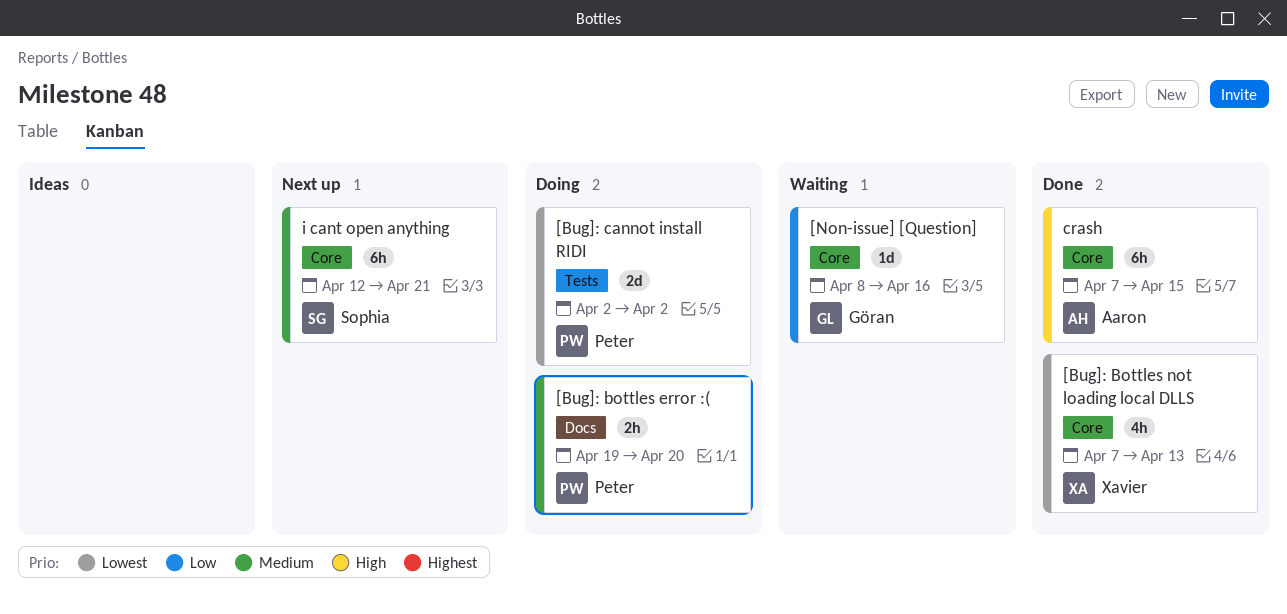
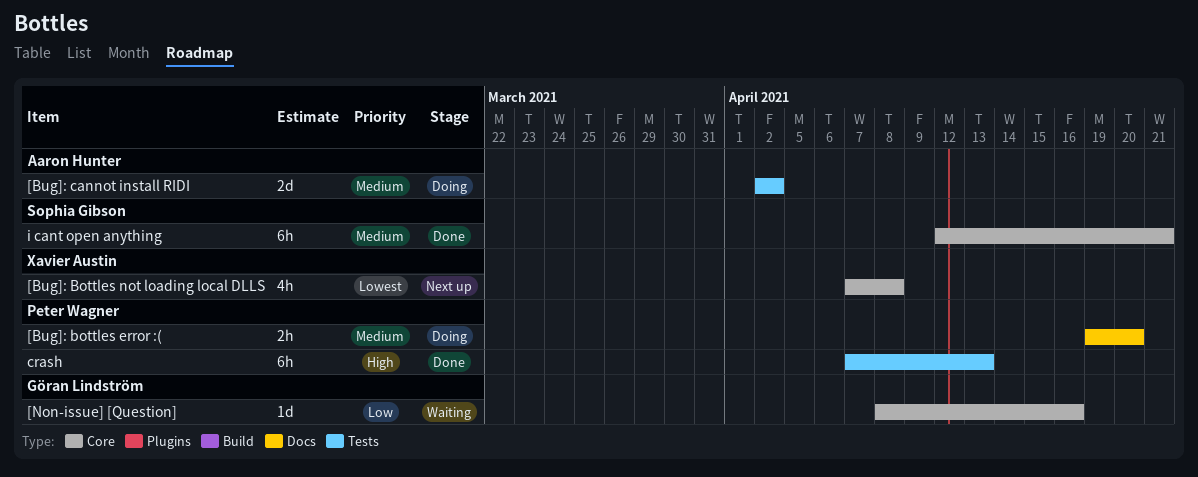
[Bug]: Bottles not loading local DLLS, status: Done -> Next up
[Bug]: Bottles not loading local DLLS, due: Apr 13 -> Apr 8
[Bug]: cannot install RIDI, owner: Peter Wagner -> Aaron Hunter
[Bug]: cannot install RIDI, priority: Lowest -> Medium
crash, owner: Aaron Hunter -> Peter Wagner
crash, label: Core -> Tests
crash, due: Apr 15 -> Apr 13
i cant open anything, status: Next up -> Done

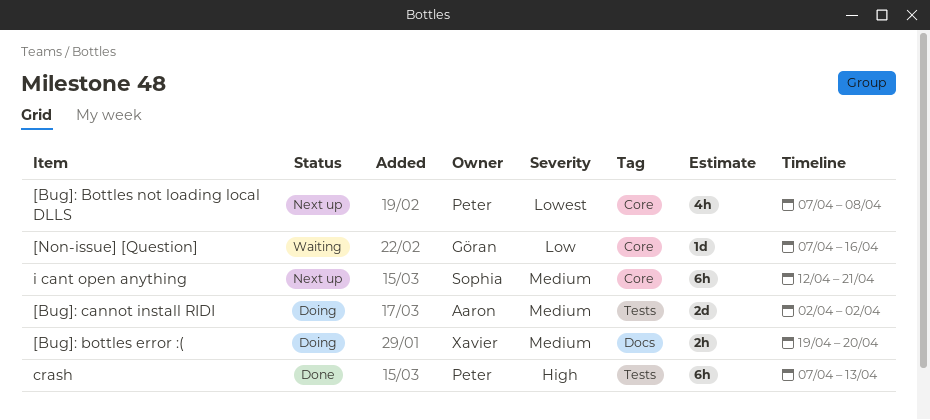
[Bug]: bottles error :(, owner: Peter Wagner -> Xavier Austin
[Bug]: Bottles not loading local DLLS, owner: Xavier Austin -> Peter Wagner
[Non-issue] [Question], start: Apr 8 -> Apr 7
i cant open anything, status: Done -> Next up

